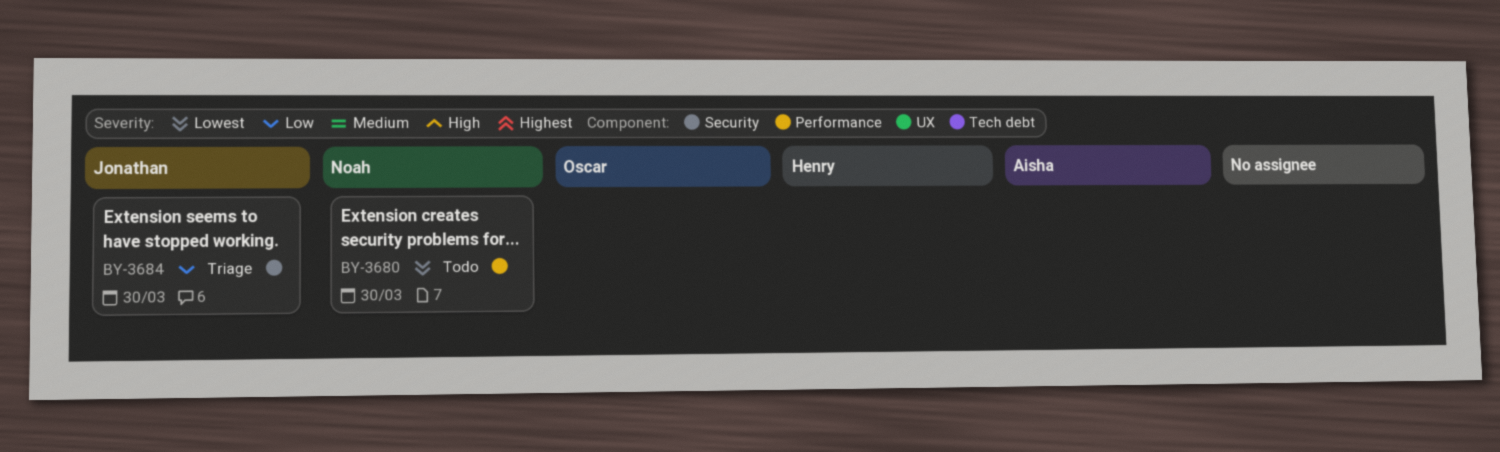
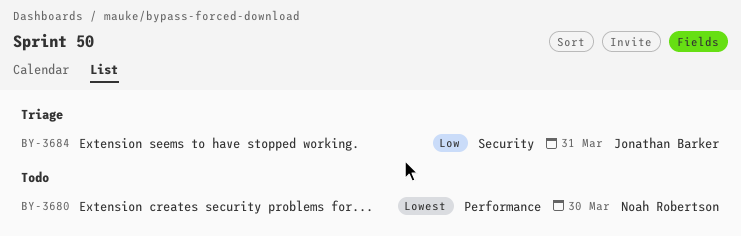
BY-3684, due: Mar 30 -> Mar 31

